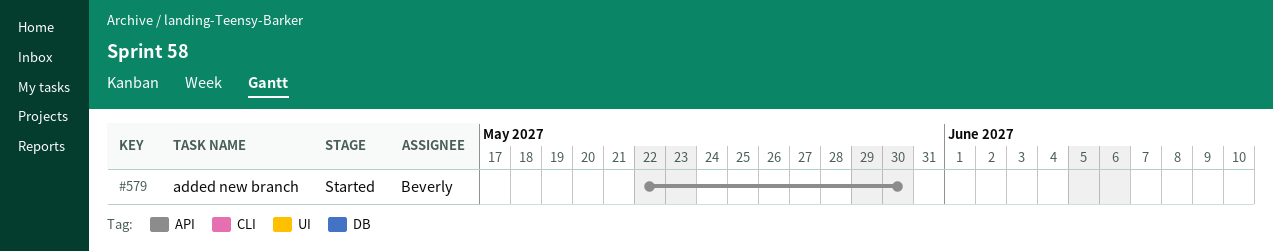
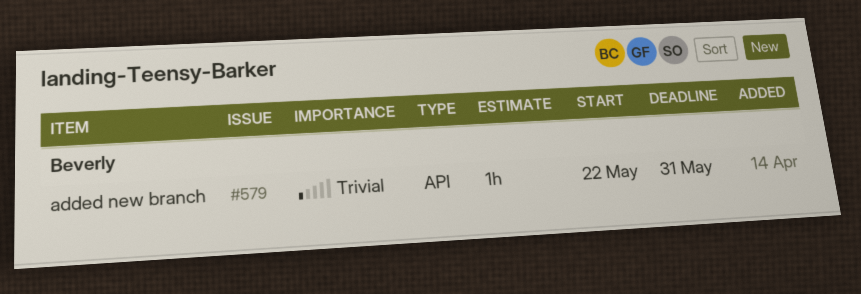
#579, due: May 30 -> May 31

